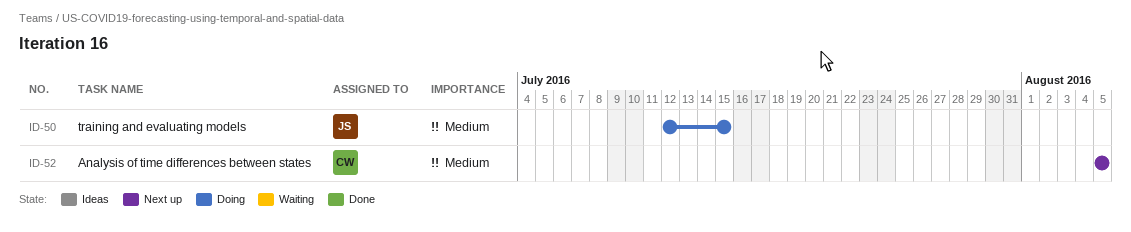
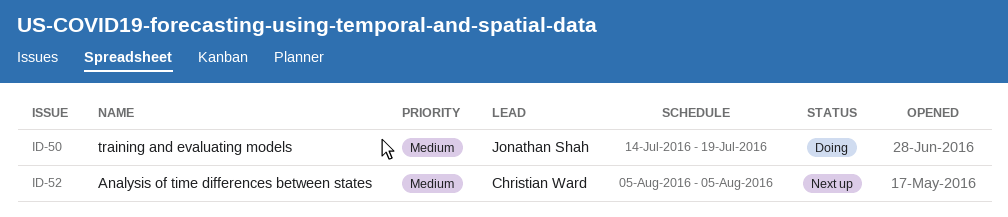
ID-50, start: Jul 12 -> Jul 14
ID-50, due: Jul 15 -> Jul 19

